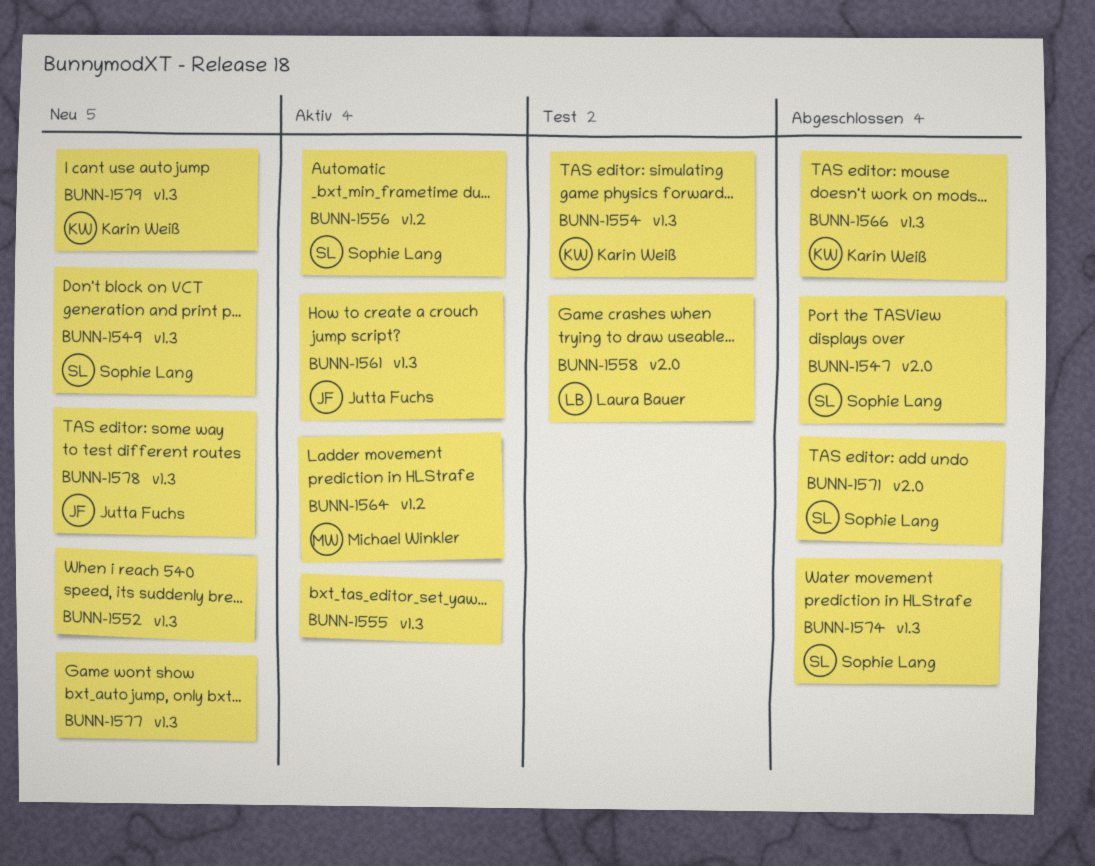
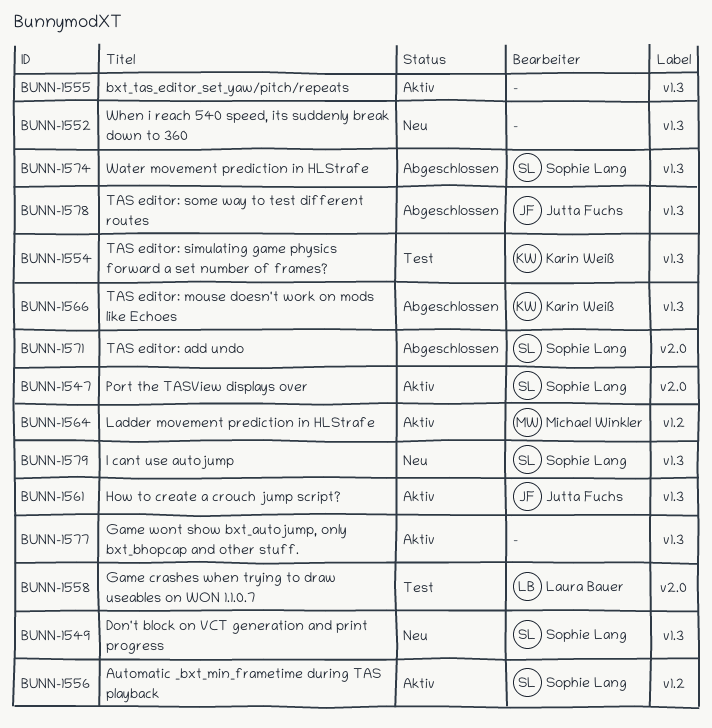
BUNN-1547, status: Abgeschlossen -> Aktiv
BUNN-1577, status: Neu -> Aktiv
BUNN-1578, status: Neu -> Abgeschlossen
BUNN-1579, owner: Karin Weiß -> Sophie Lang

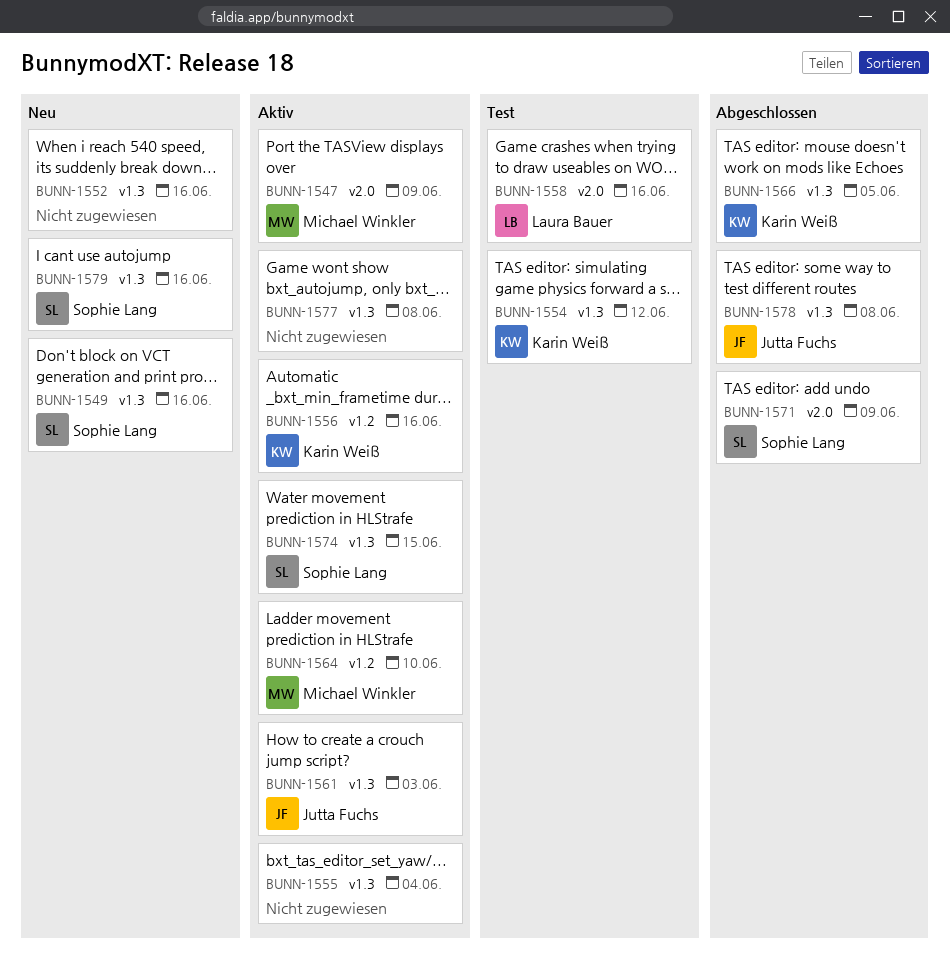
BUNN-1547, owner: Sophie Lang -> Michael Winkler
BUNN-1556, owner: Sophie Lang -> Karin Weiß
BUNN-1574, status: Abgeschlossen -> Aktiv

